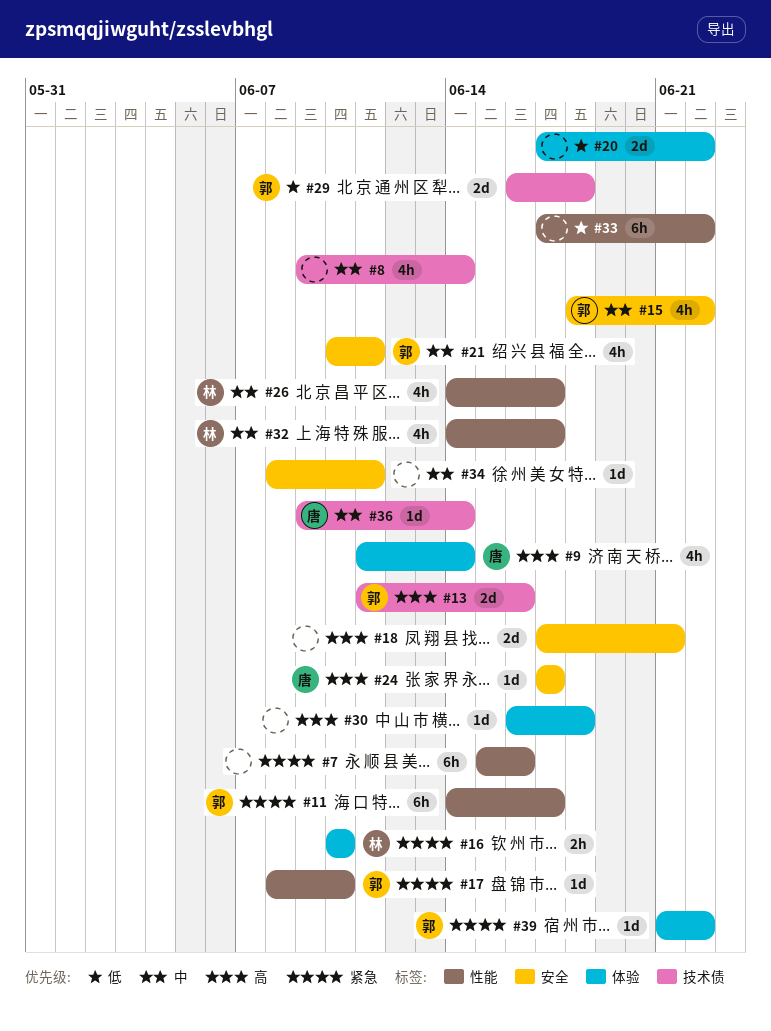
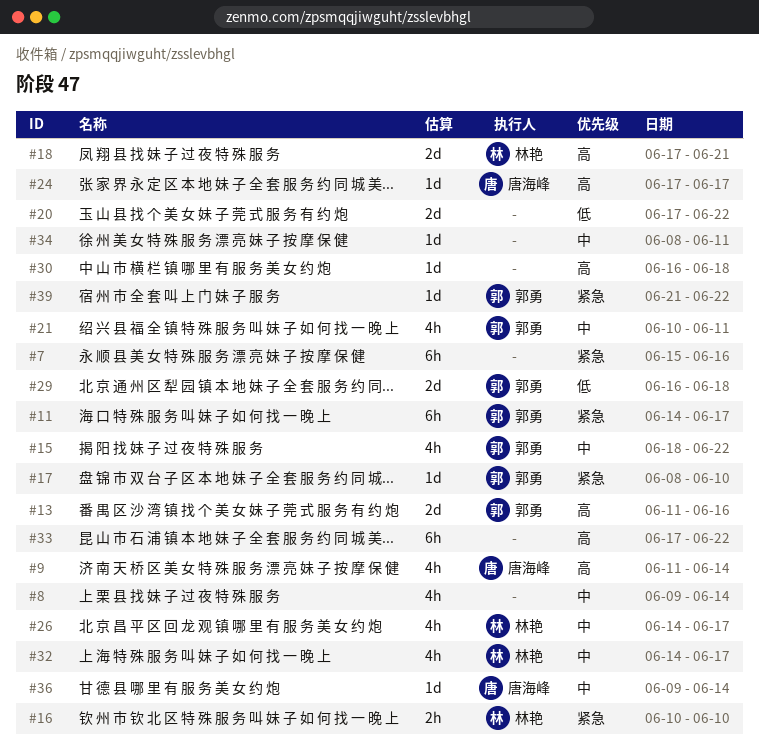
#18, owner: none -> 林艳
#33, priority: 低 -> 高

